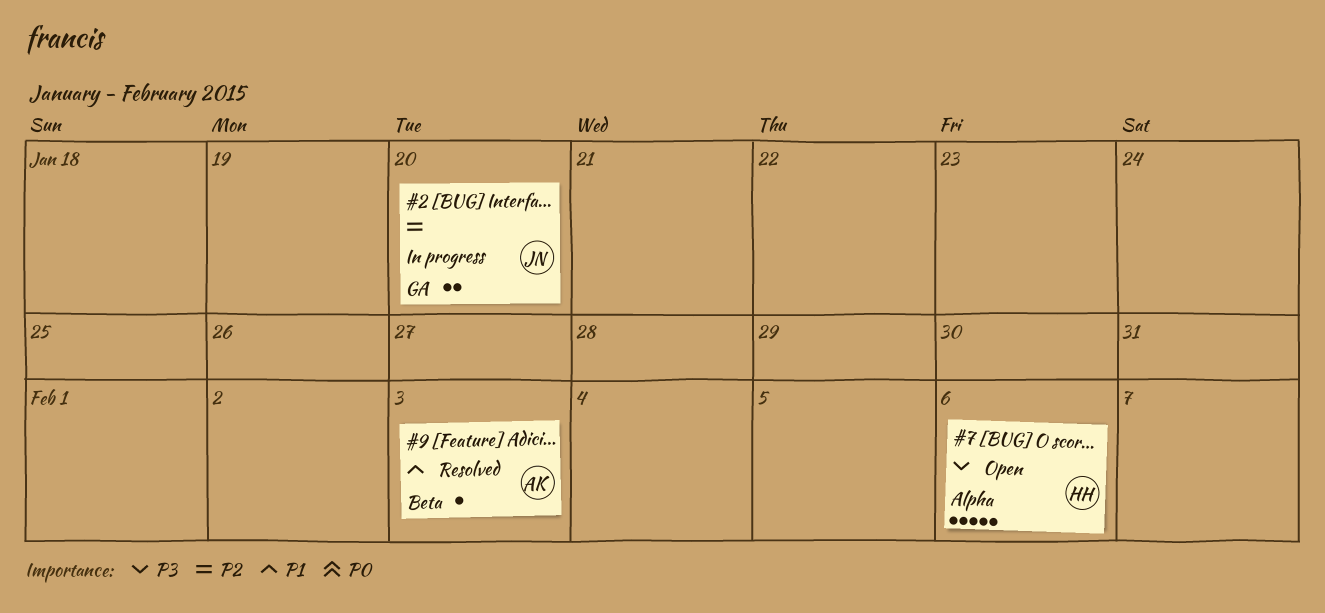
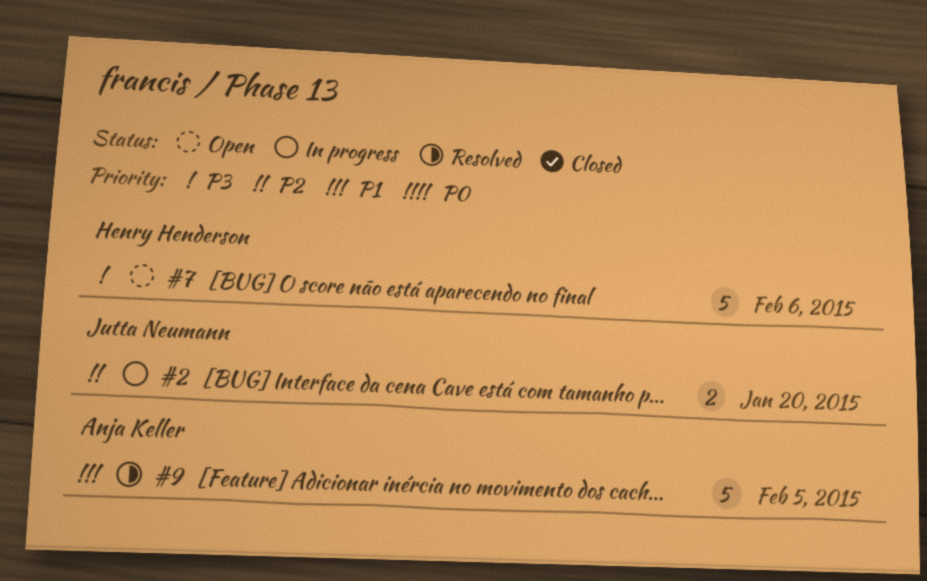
#9, estimate: 1 -> 5
#9, due: Feb 3 -> Feb 5

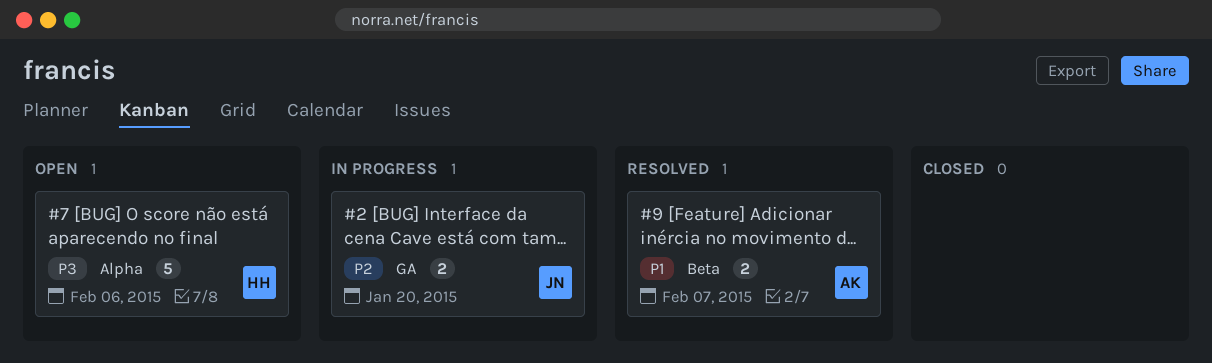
#9, estimate: 5 -> 2
#9, due: Feb 5 -> Feb 7

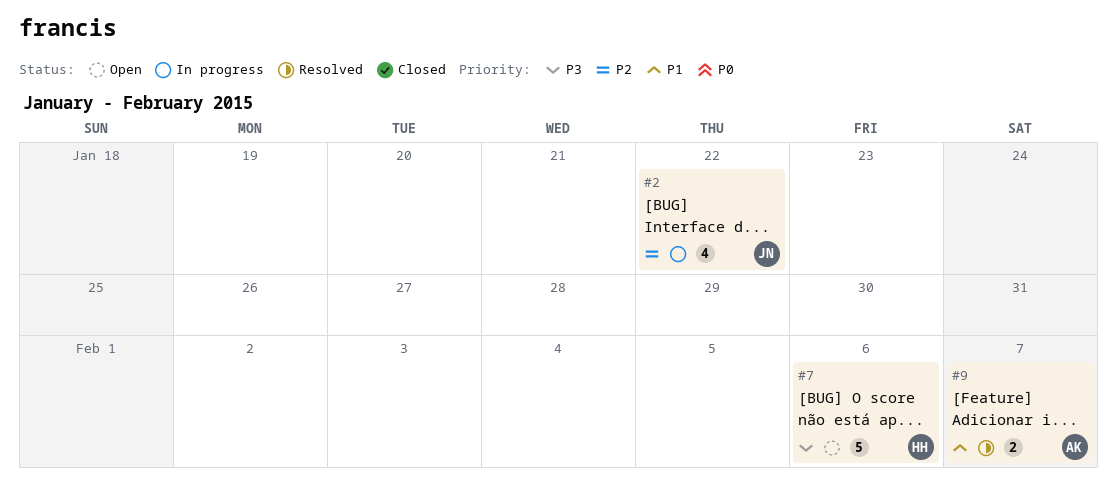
#2, estimate: 2 -> 4
#2, due: Jan 20 -> Jan 22

